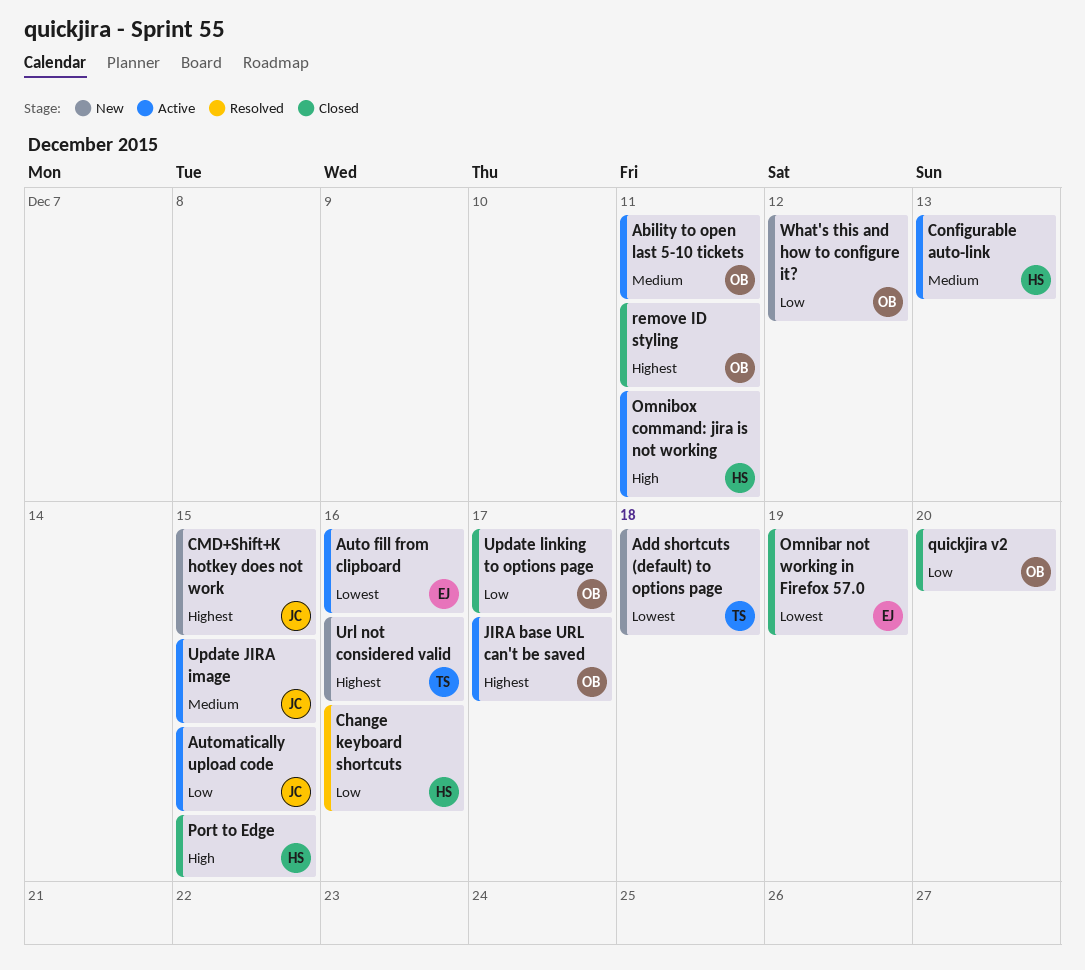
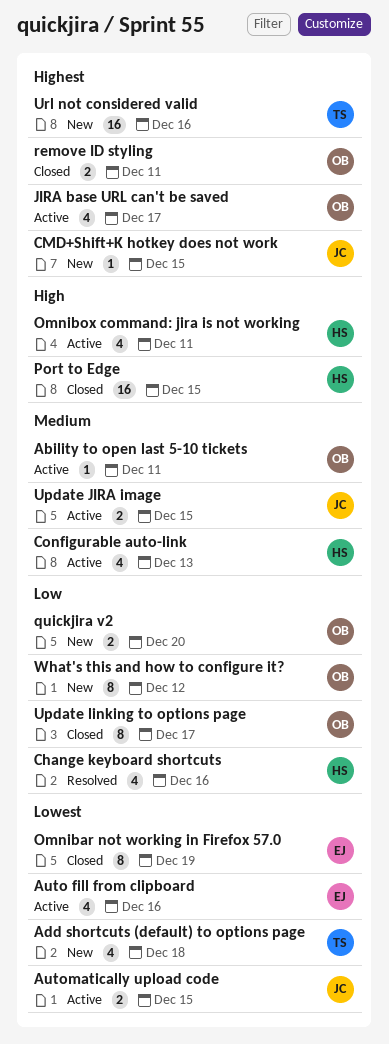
Automatically upload code, priority: Low -> Lowest
quickjira v2, status: Closed -> New

